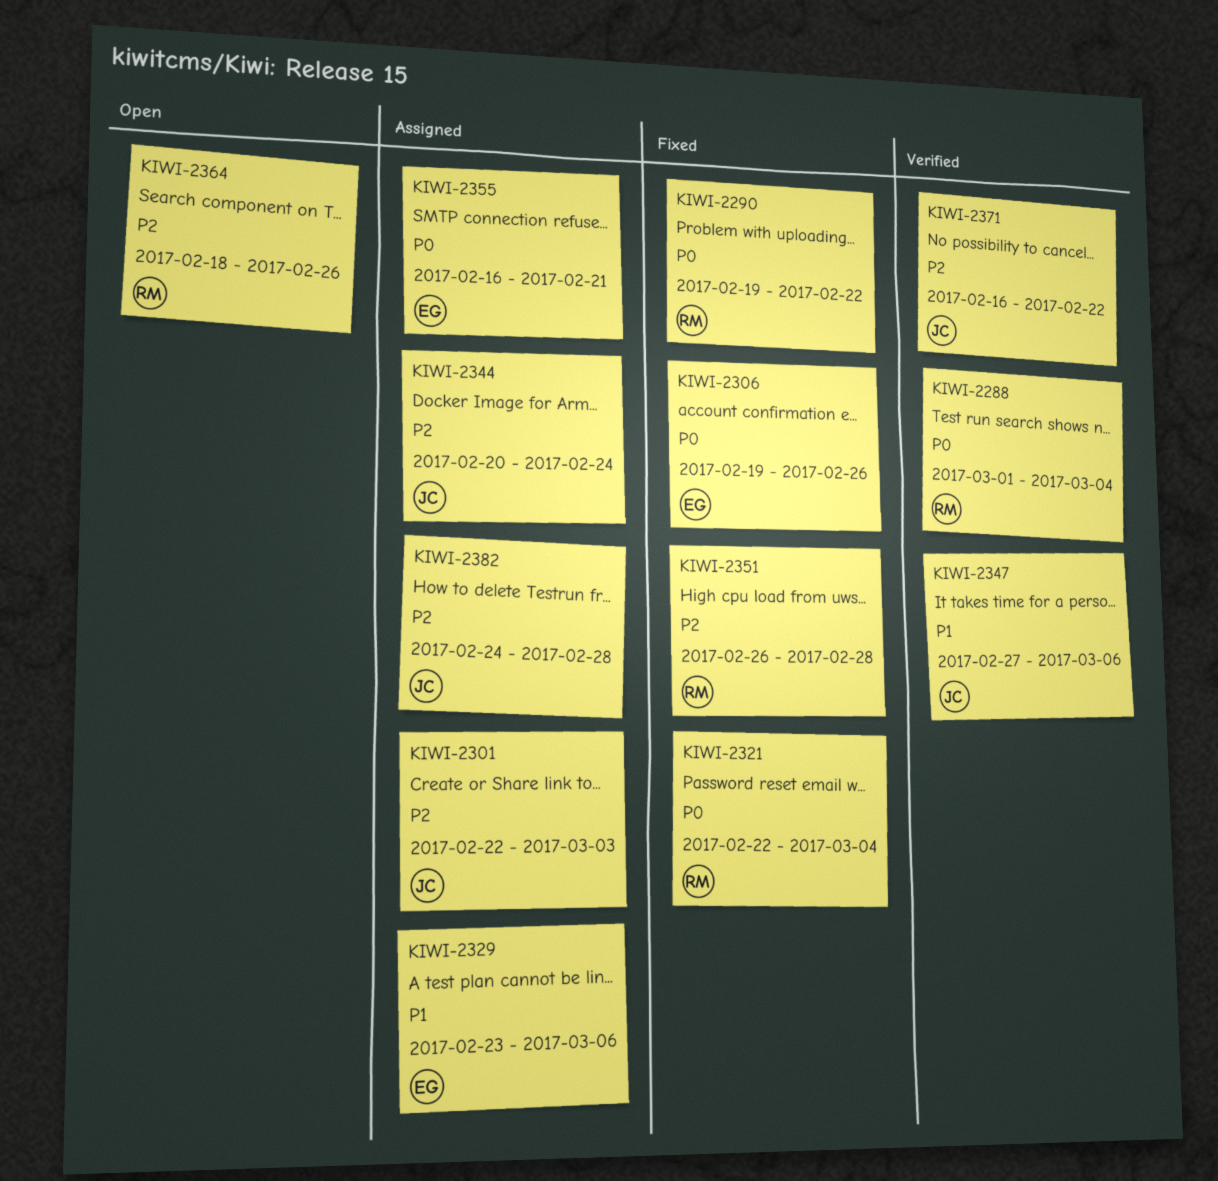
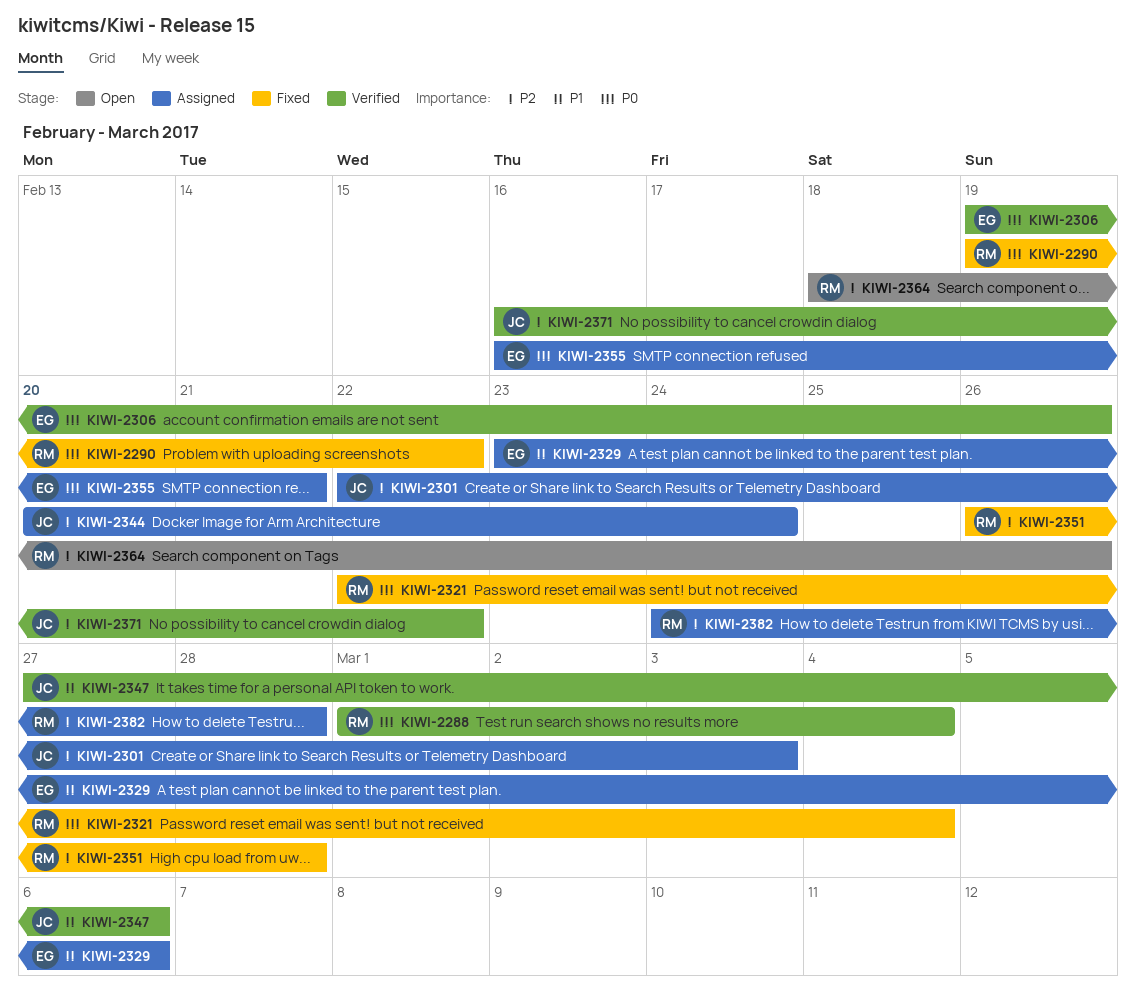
KIWI-2306, status: Fixed -> Verified
KIWI-2382, owner: JC -> RM

